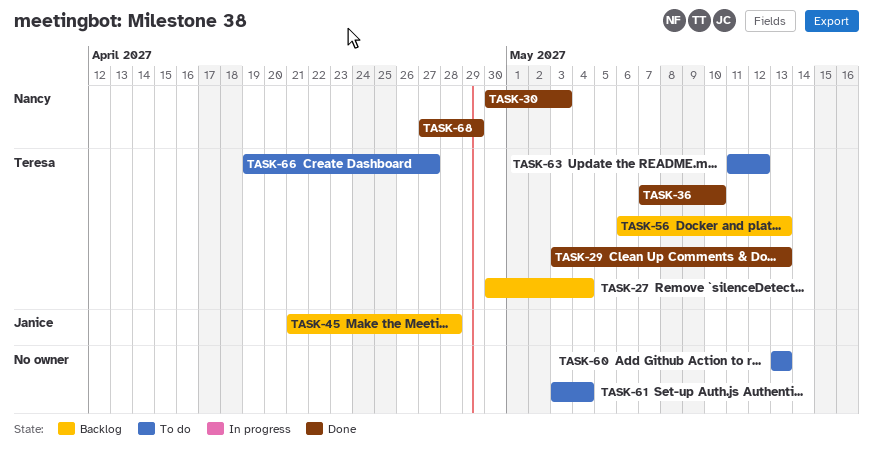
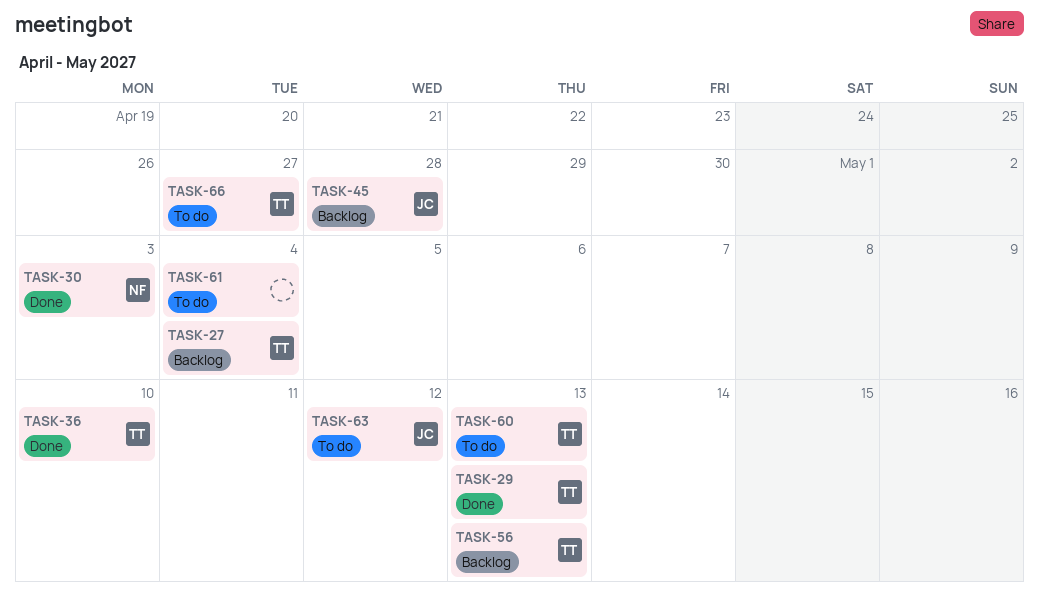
TASK-60, owner: none -> Teresa
TASK-63, owner: Teresa -> Janice
TASK-68: present -> none

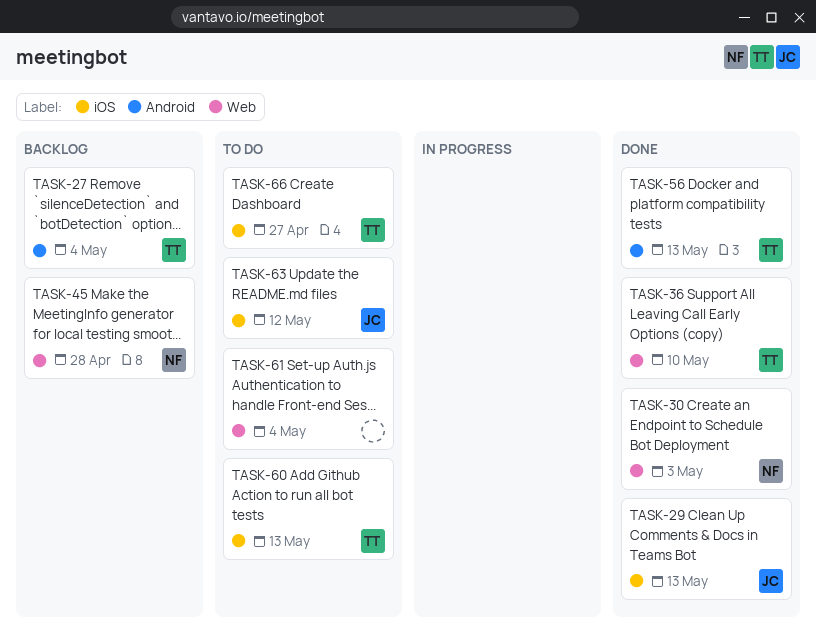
TASK-29, owner: TT -> JC
TASK-45, owner: JC -> NF
TASK-56, status: Backlog -> Done

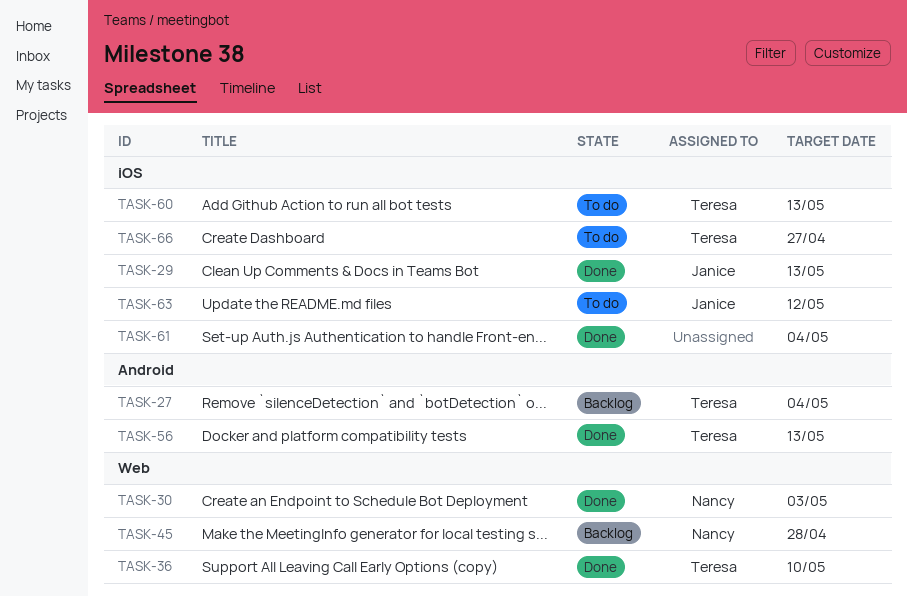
TASK-61, status: To do -> Done
TASK-61, label: Web -> iOS

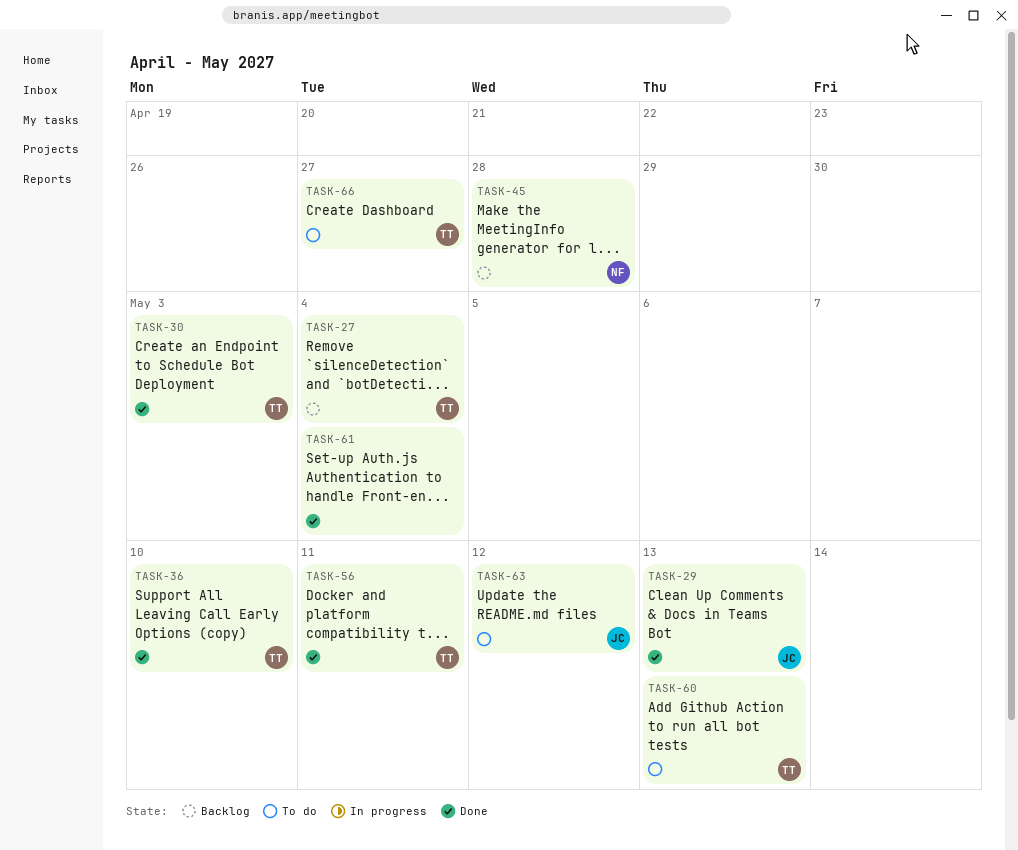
TASK-30, owner: Nancy -> Teresa
TASK-56, due: May 13 -> May 11

